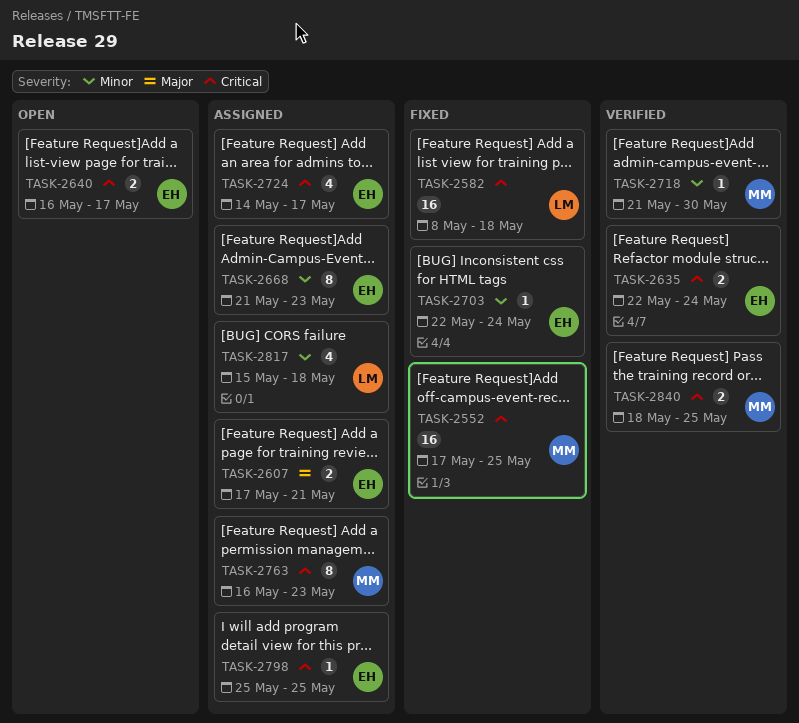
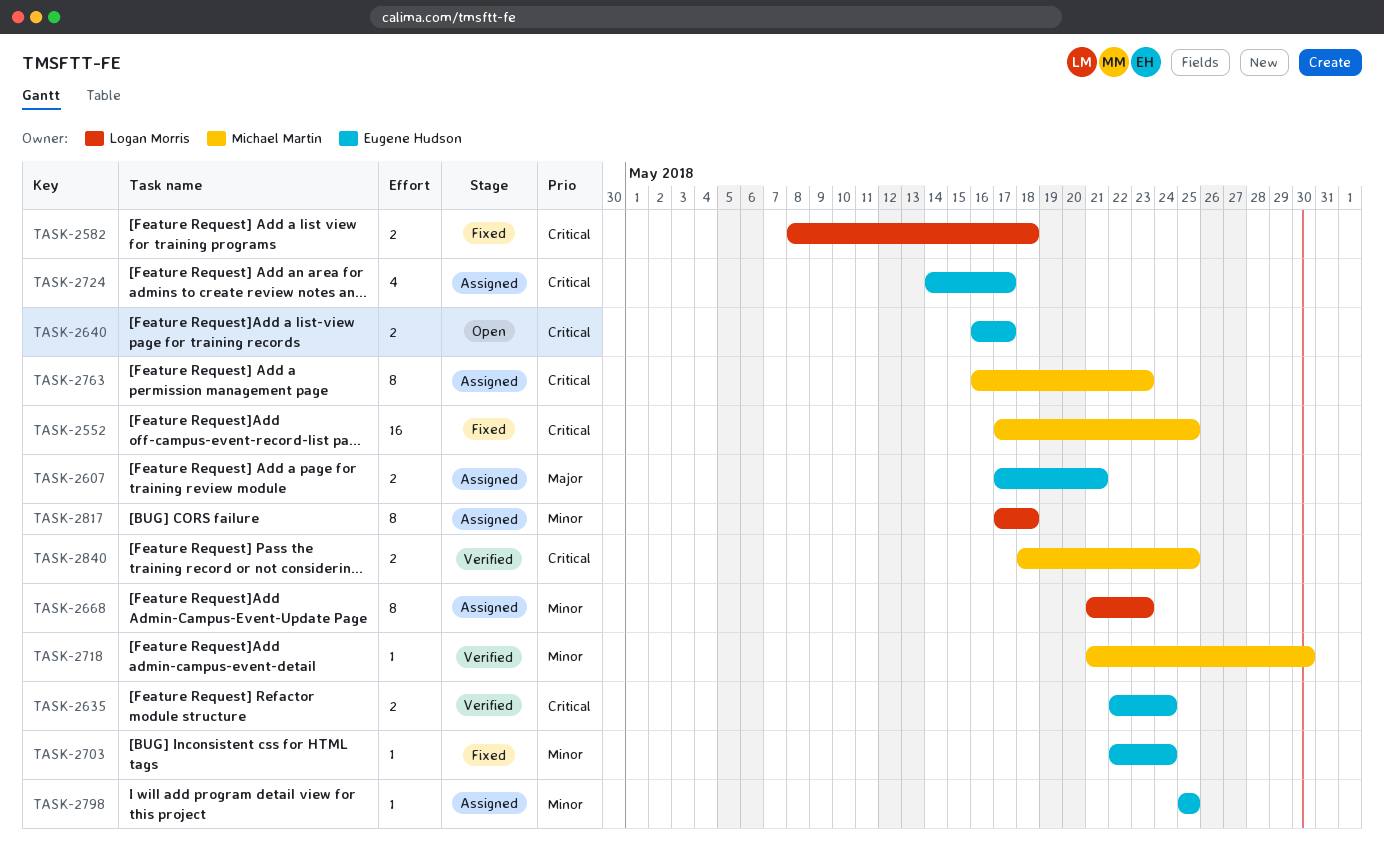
TASK-2582, estimate: 16 -> 2
TASK-2668, owner: Eugene Hudson -> Logan Morris
TASK-2798, priority: Critical -> Minor
TASK-2817, estimate: 4 -> 8
TASK-2817, start: May 15 -> May 17

